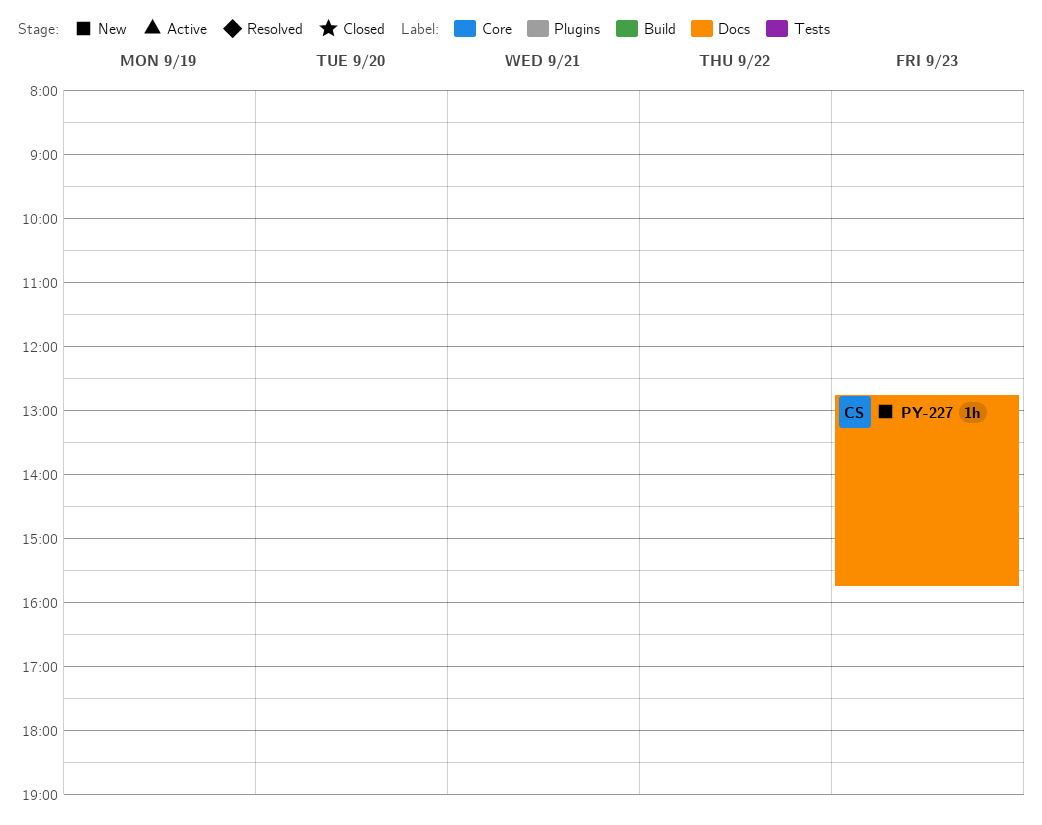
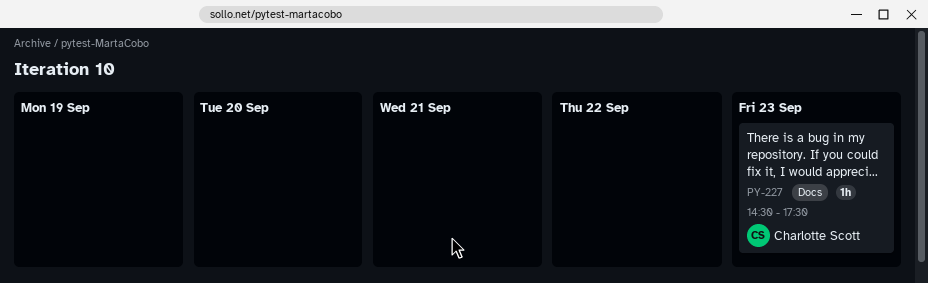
PY-227, begins: 12:45 -> 14:30
PY-227, ends: 15:45 -> 17:30

